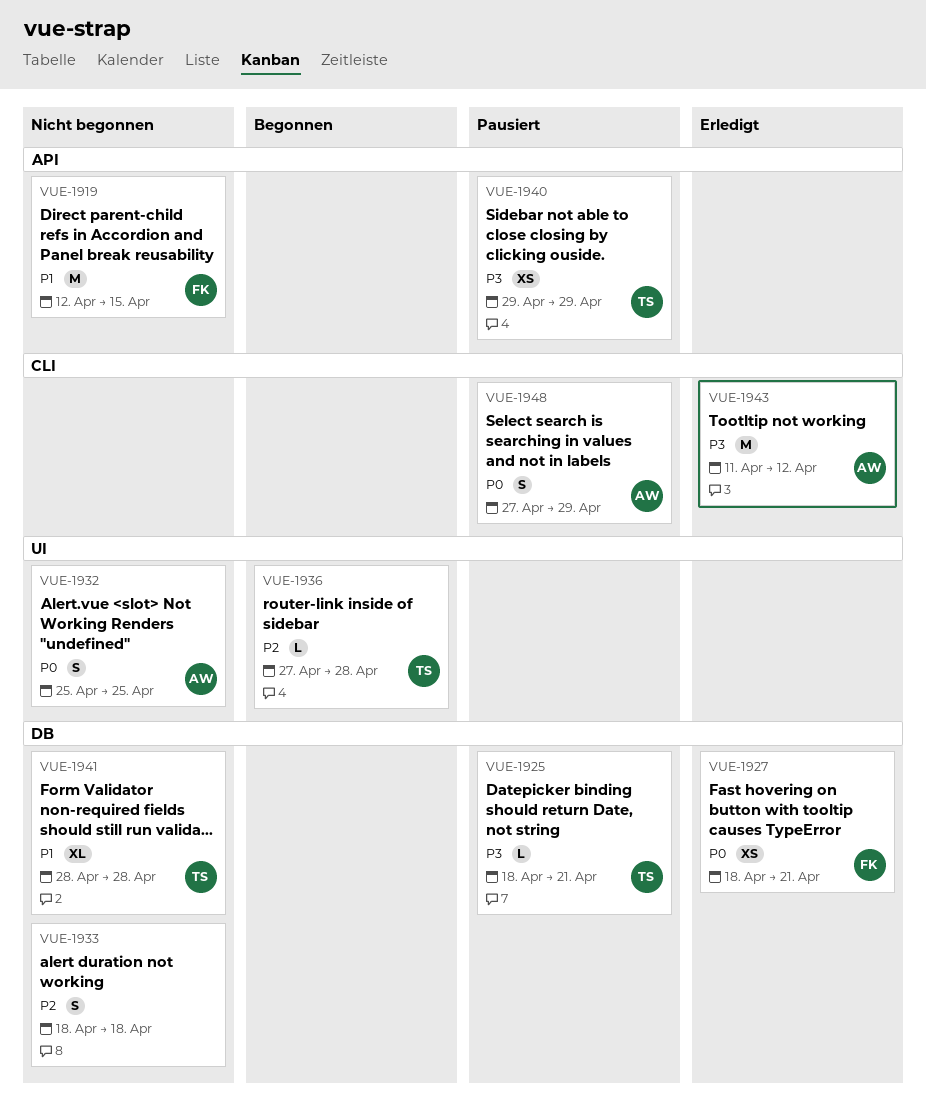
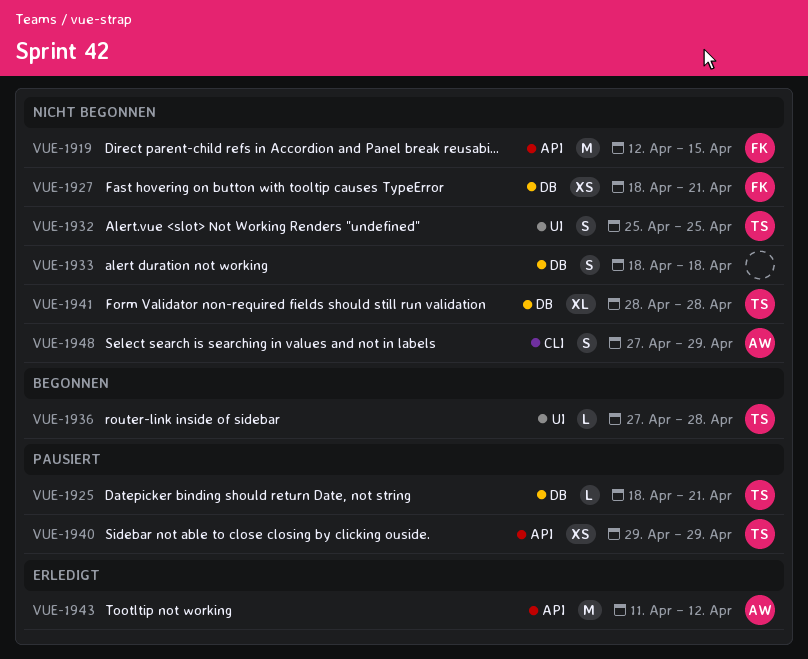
VUE-1927, status: Erledigt -> Nicht begonnen
VUE-1932, owner: AW -> TS
VUE-1943, label: CLI -> API
VUE-1948, status: Pausiert -> Nicht begonnen

